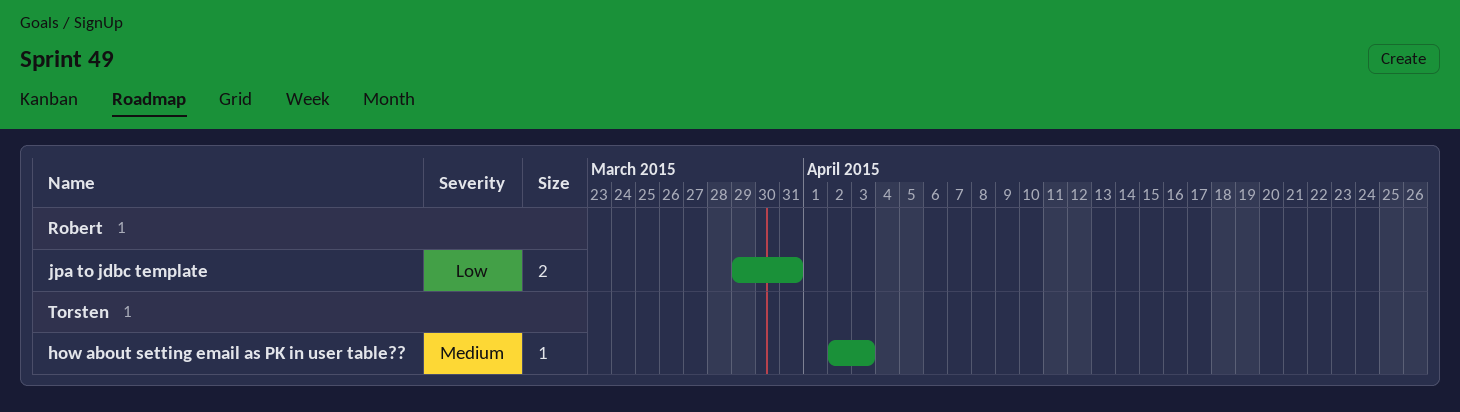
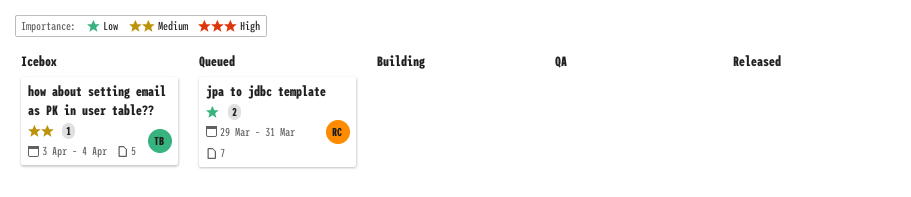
how about setting email as PK in user table??, start: Apr 2 -> Apr 3
how about setting email as PK in user table??, due: Apr 3 -> Apr 4

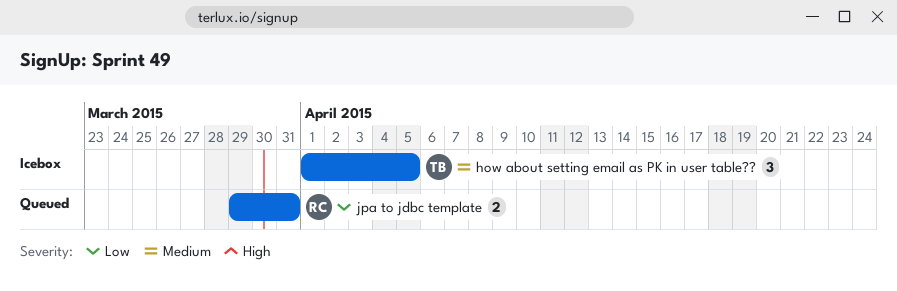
how about setting email as PK in user table??, estimate: 1 -> 3
how about setting email as PK in user table??, start: Apr 3 -> Apr 1
how about setting email as PK in user table??, due: Apr 4 -> Apr 5

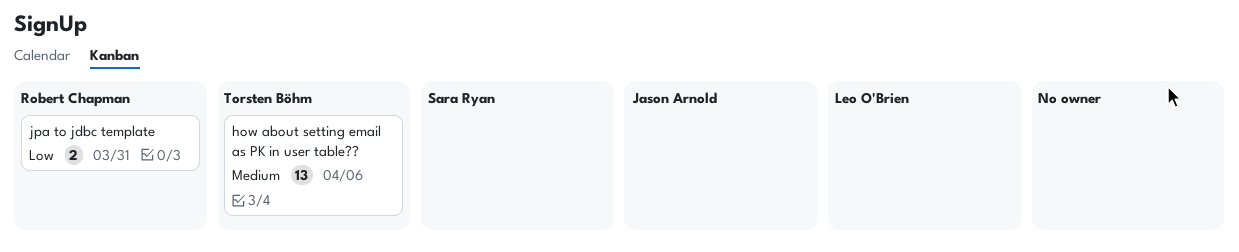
how about setting email as PK in user table??, estimate: 3 -> 13
how about setting email as PK in user table??, due: Apr 5 -> Apr 6

